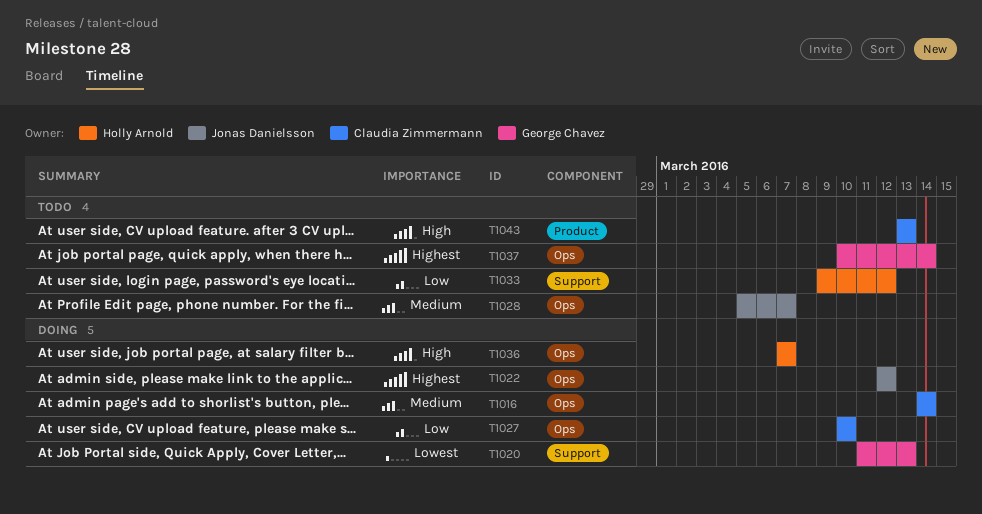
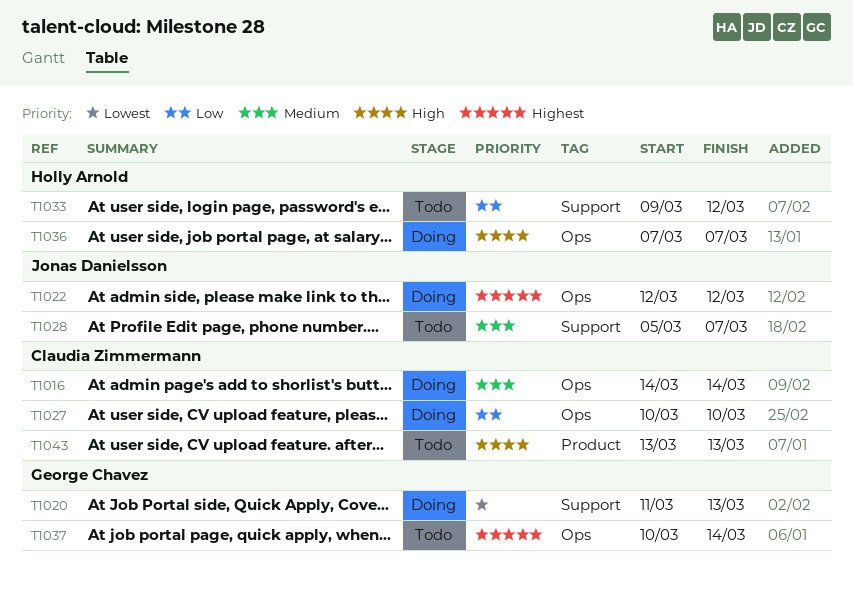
T1028, label: Ops -> Support

